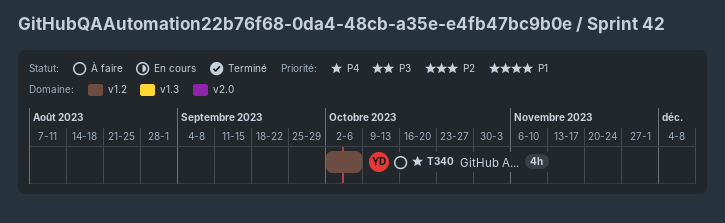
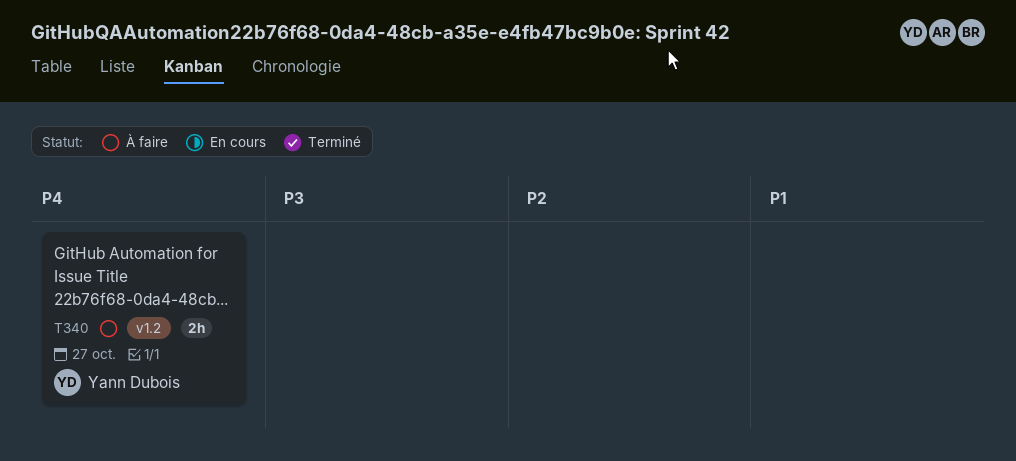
T340, estimate: 4h -> 2h
T340, due: Oct 6 -> Oct 27

